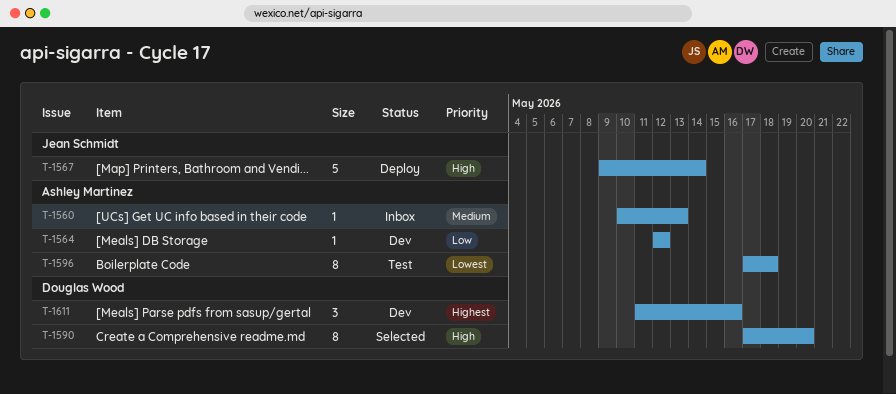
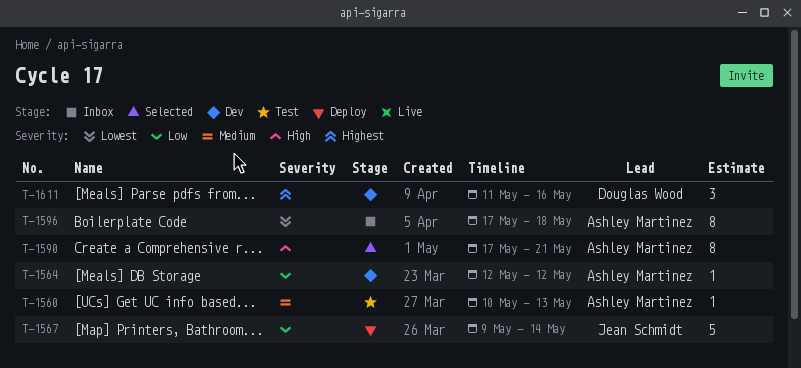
T-1560, status: Inbox -> Test
T-1567, priority: High -> Low
T-1590, owner: Douglas Wood -> Ashley Martinez
T-1590, due: May 20 -> May 21
T-1596, status: Test -> Inbox

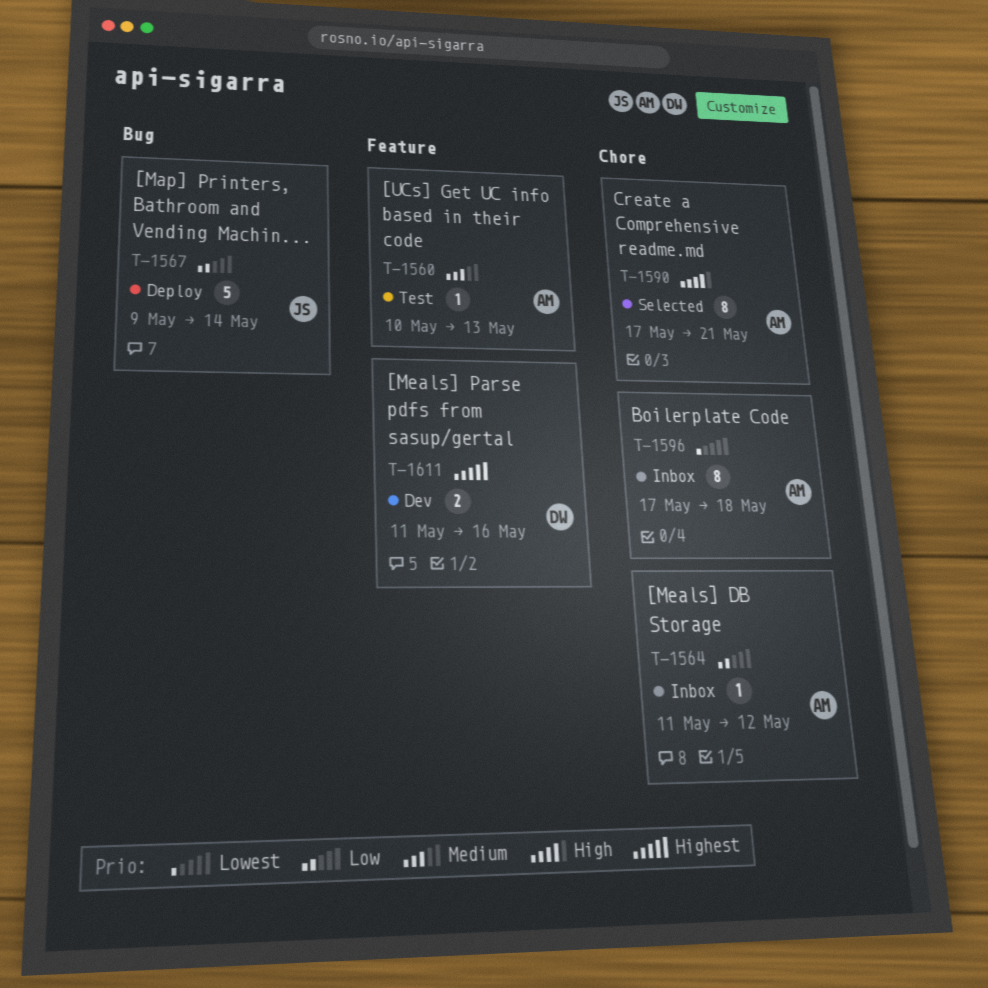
T-1564, status: Dev -> Inbox
T-1564, start: May 12 -> May 11
T-1611, estimate: 3 -> 2

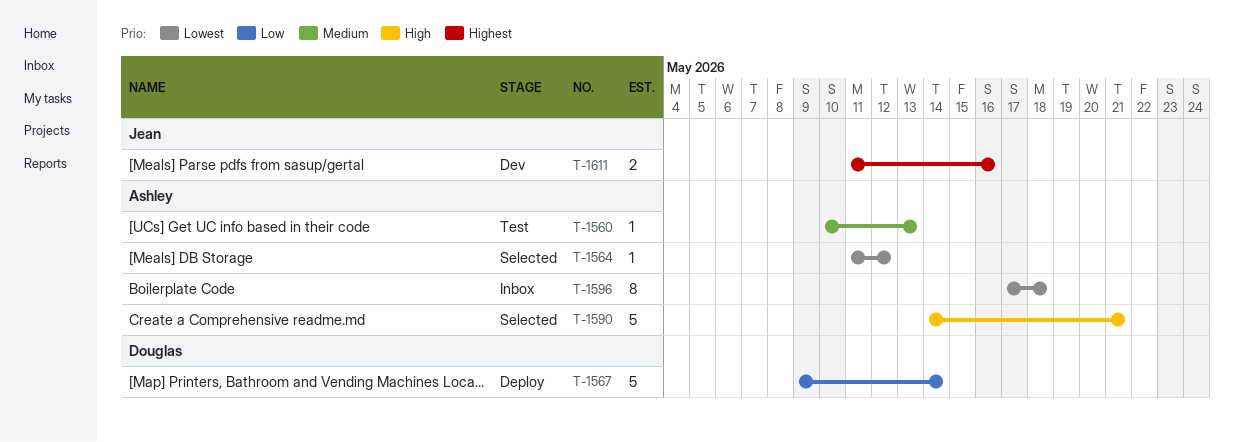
T-1564, status: Inbox -> Selected
T-1564, priority: Low -> Lowest
T-1567, owner: Jean -> Douglas
T-1590, estimate: 8 -> 5
T-1590, start: May 17 -> May 14
T-1611, owner: Douglas -> Jean

